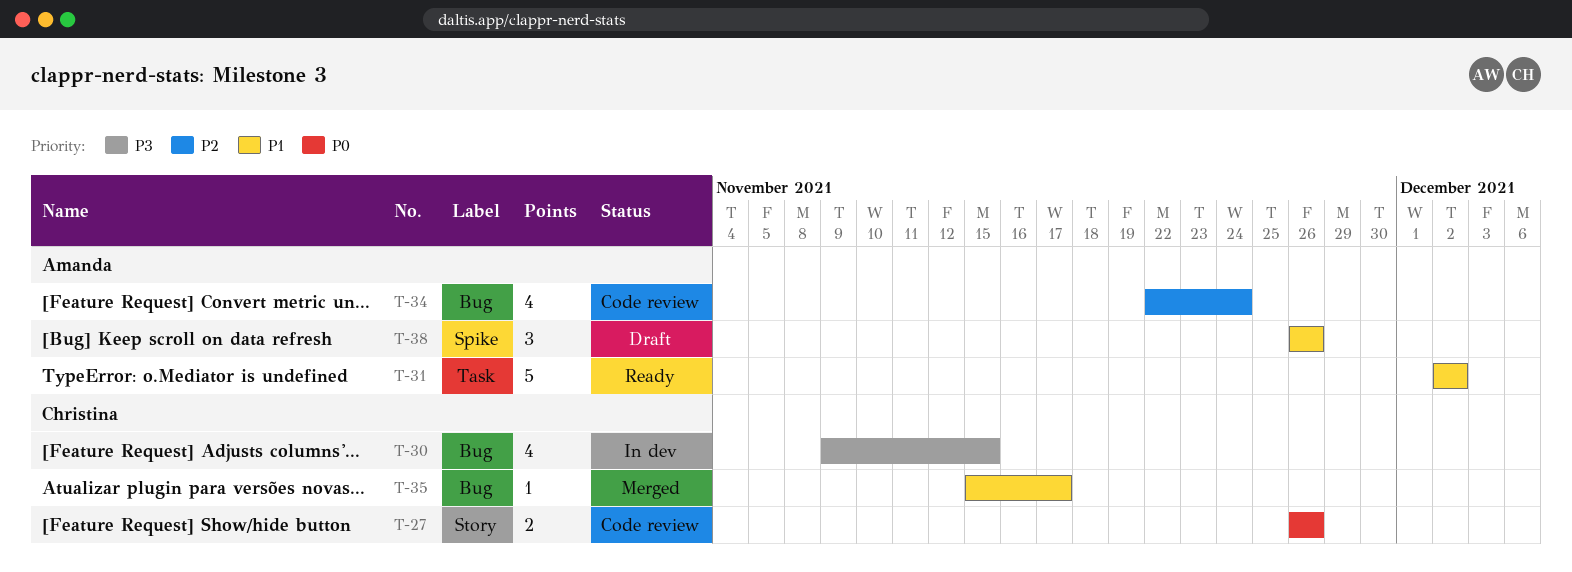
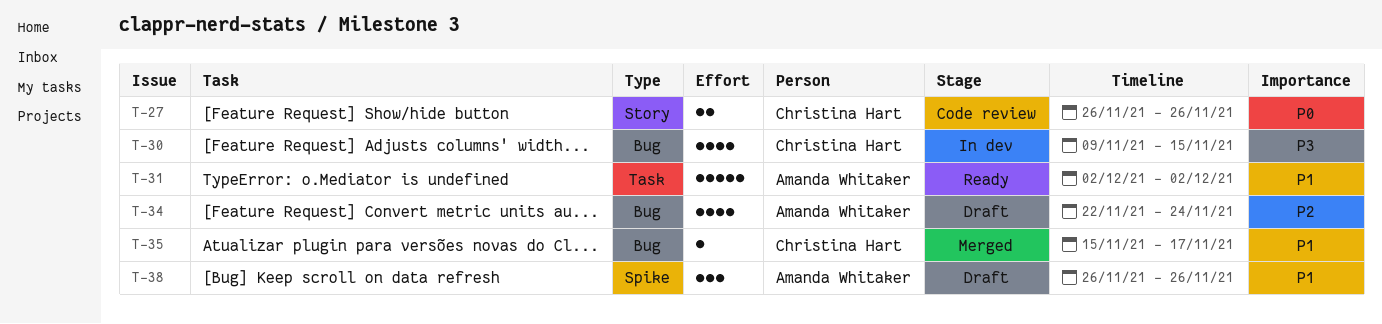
T-34, status: Code review -> Draft

